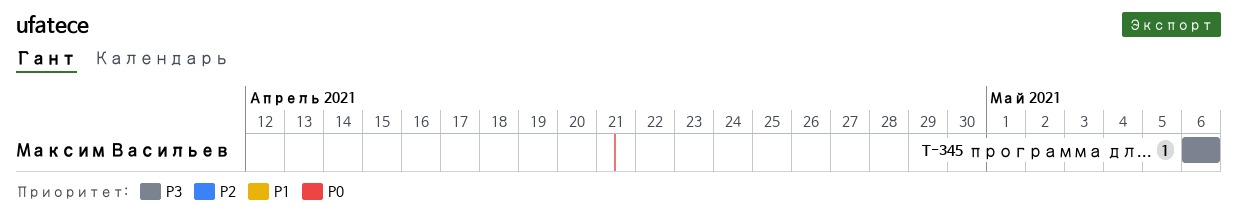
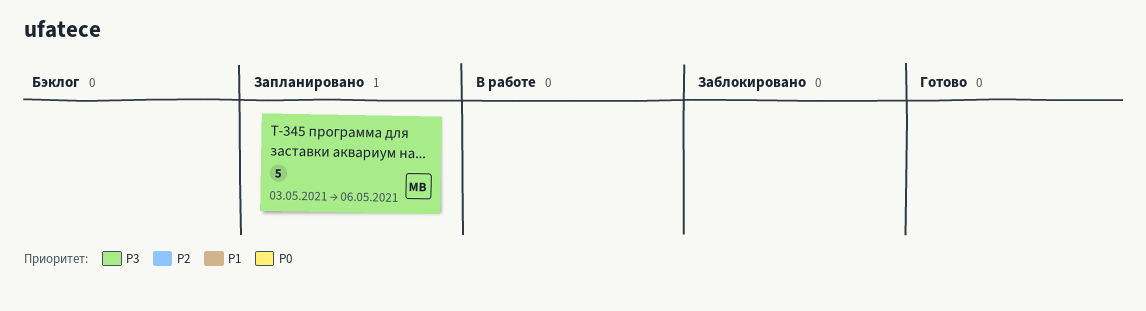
T-345, estimate: 1 -> 5
T-345, start: May 6 -> May 3

